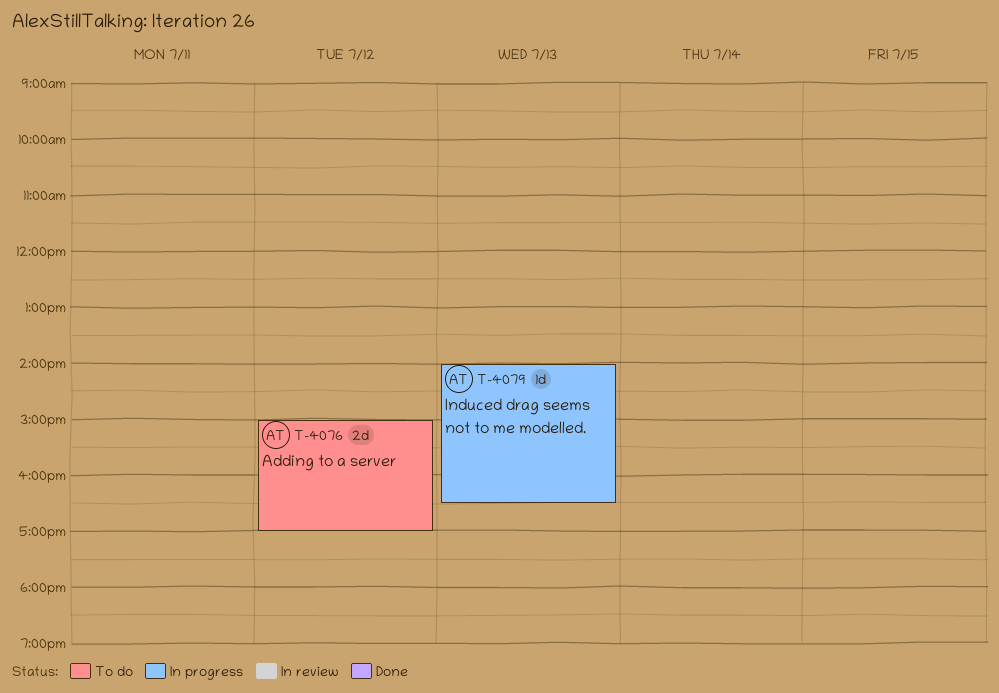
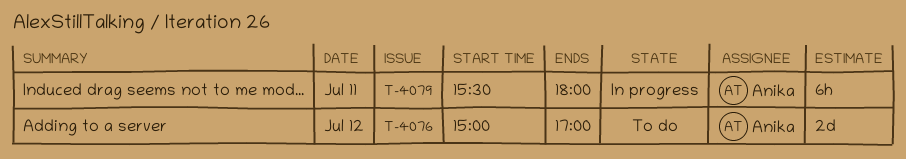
T-4079, estimate: 1d -> 6h
T-4079, day: Jul 13 -> Jul 11
T-4079, begins: 14:00 -> 15:30
T-4079, ends: 16:30 -> 18:00

